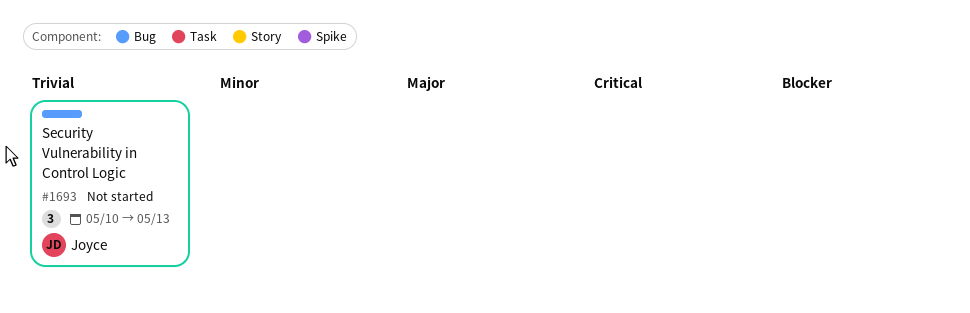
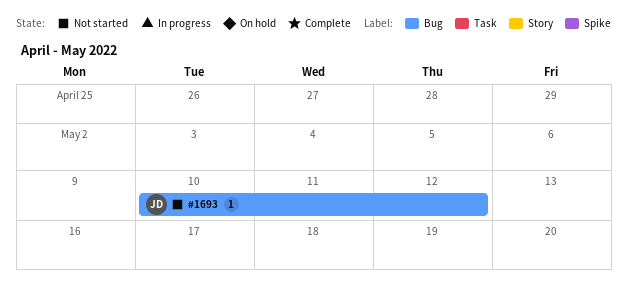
#1693, estimate: 3 -> 1
#1693, due: May 13 -> May 12

